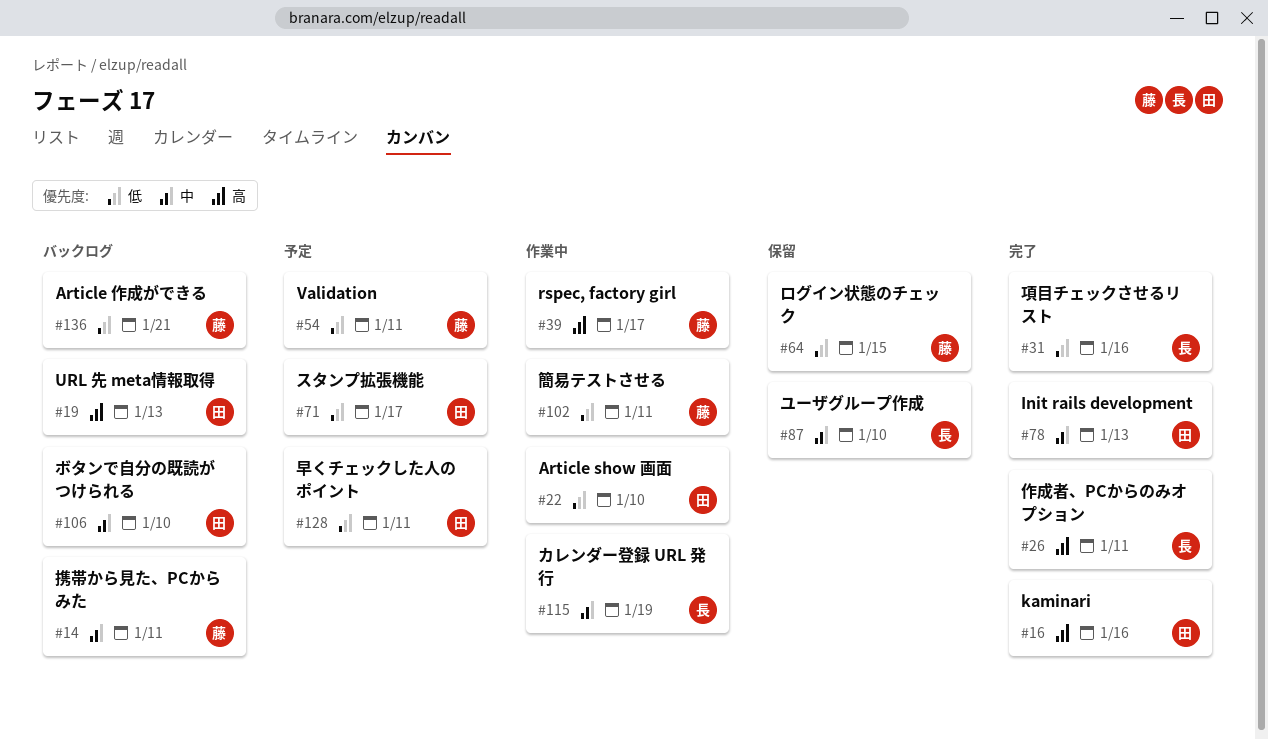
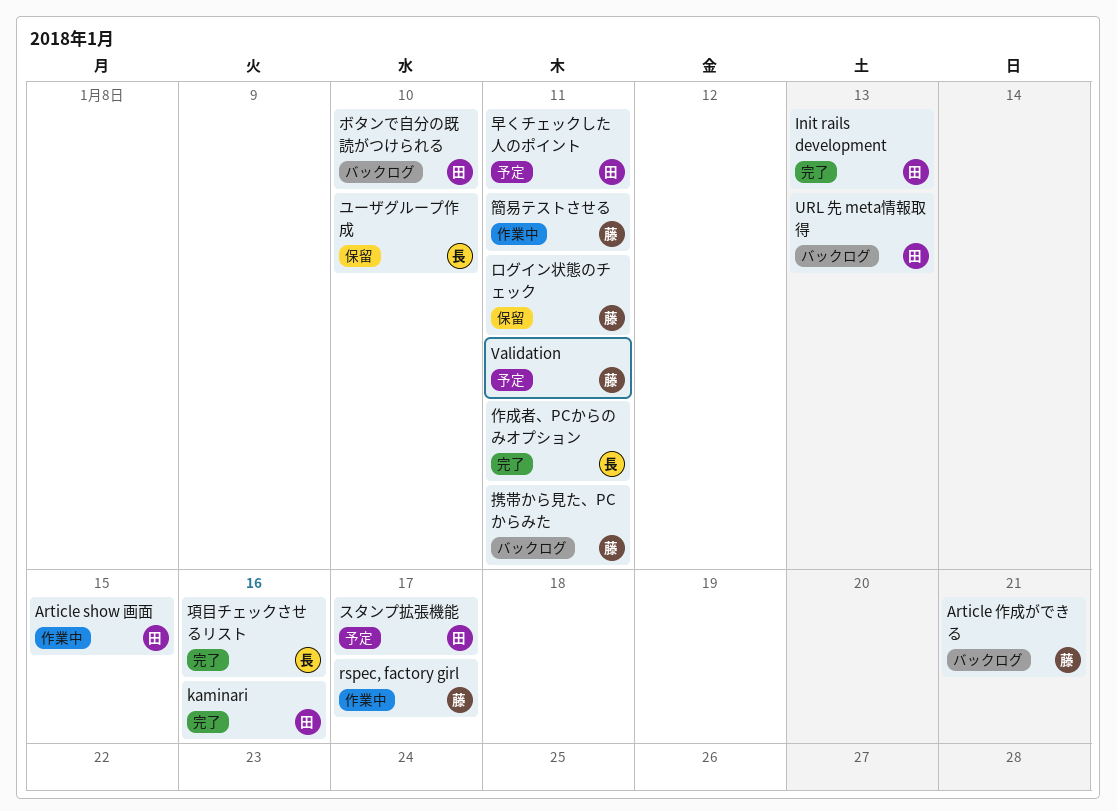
Article show 画面, due: Jan 10 -> Jan 15
カレンダー登録 URL 発行: present -> none
ログイン状態のチェック, due: Jan 15 -> Jan 11

